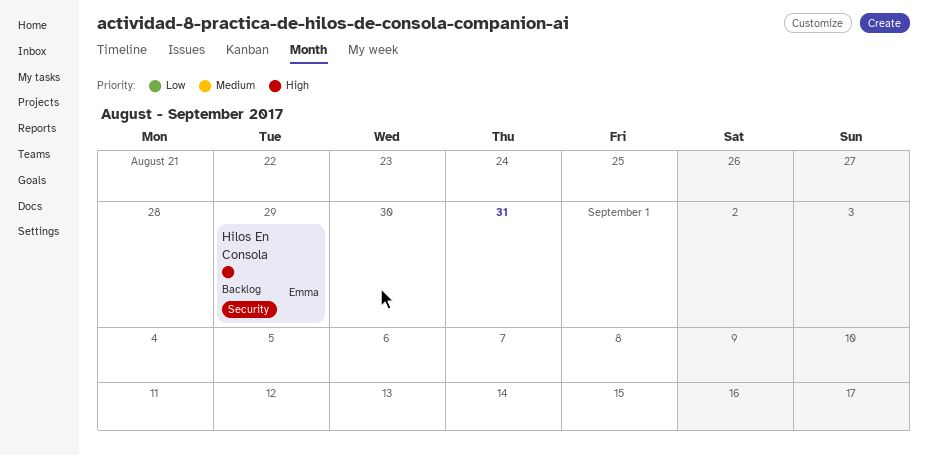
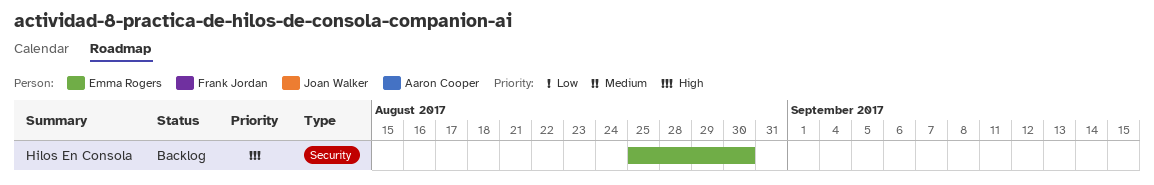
Hilos En Consola, due: Aug 29 -> Aug 30

